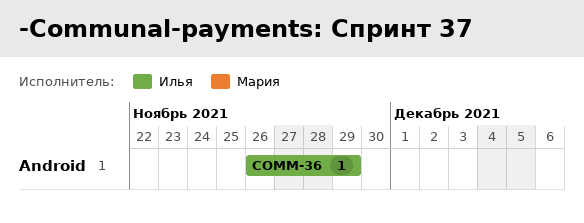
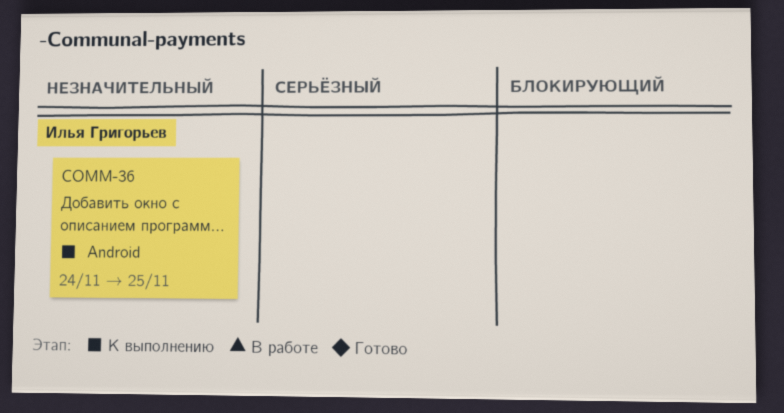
COMM-36, start: Nov 26 -> Nov 24
COMM-36, due: Nov 29 -> Nov 25

